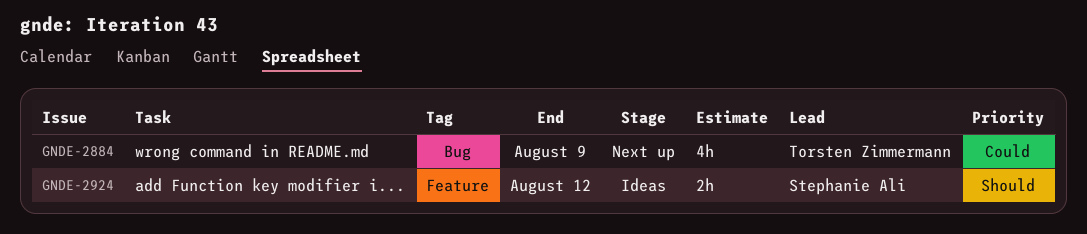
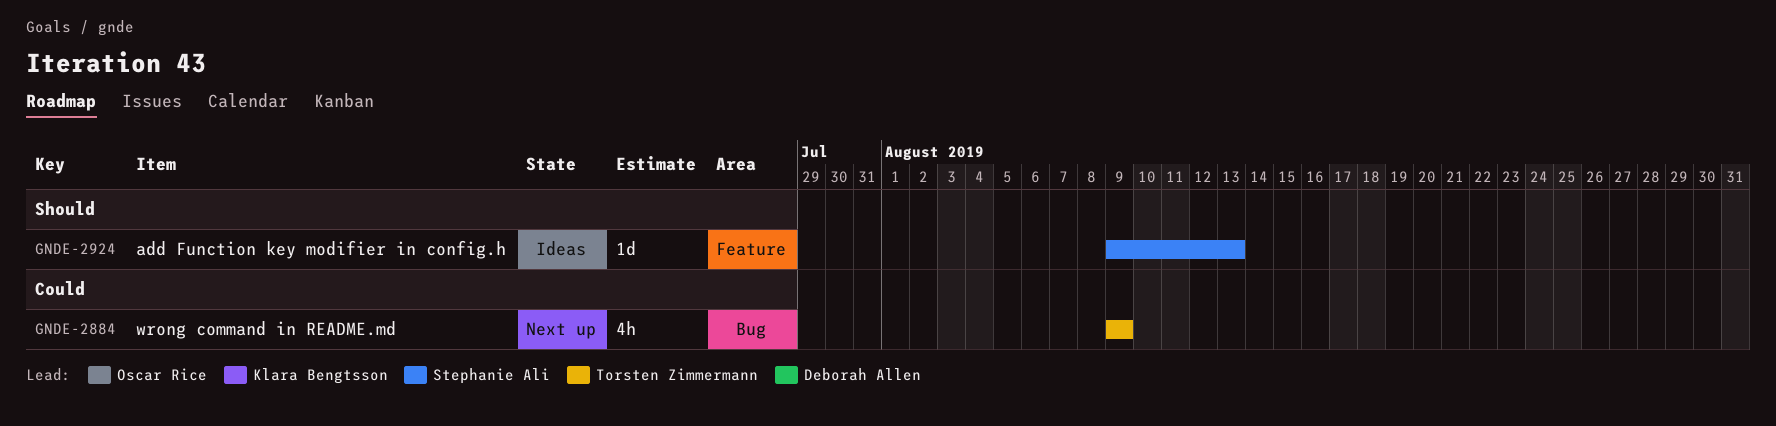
GNDE-2924, estimate: 2h -> 1d
GNDE-2924, due: Aug 12 -> Aug 13

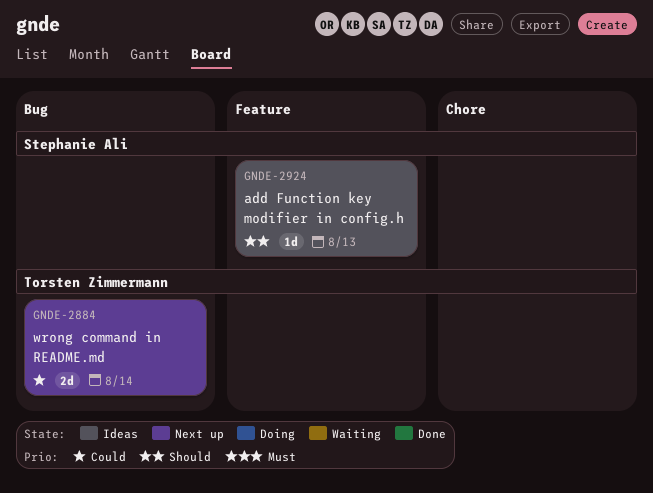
GNDE-2884, estimate: 4h -> 2d
GNDE-2884, due: Aug 9 -> Aug 14

